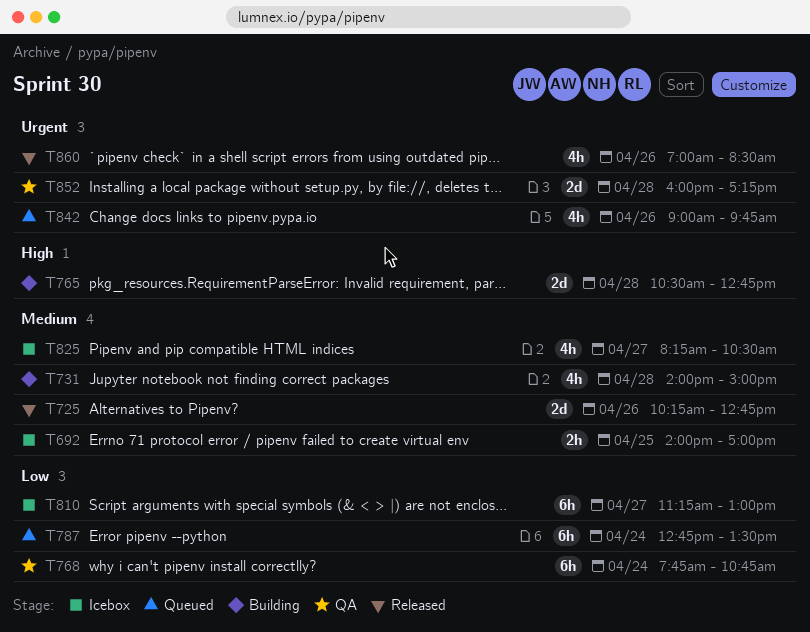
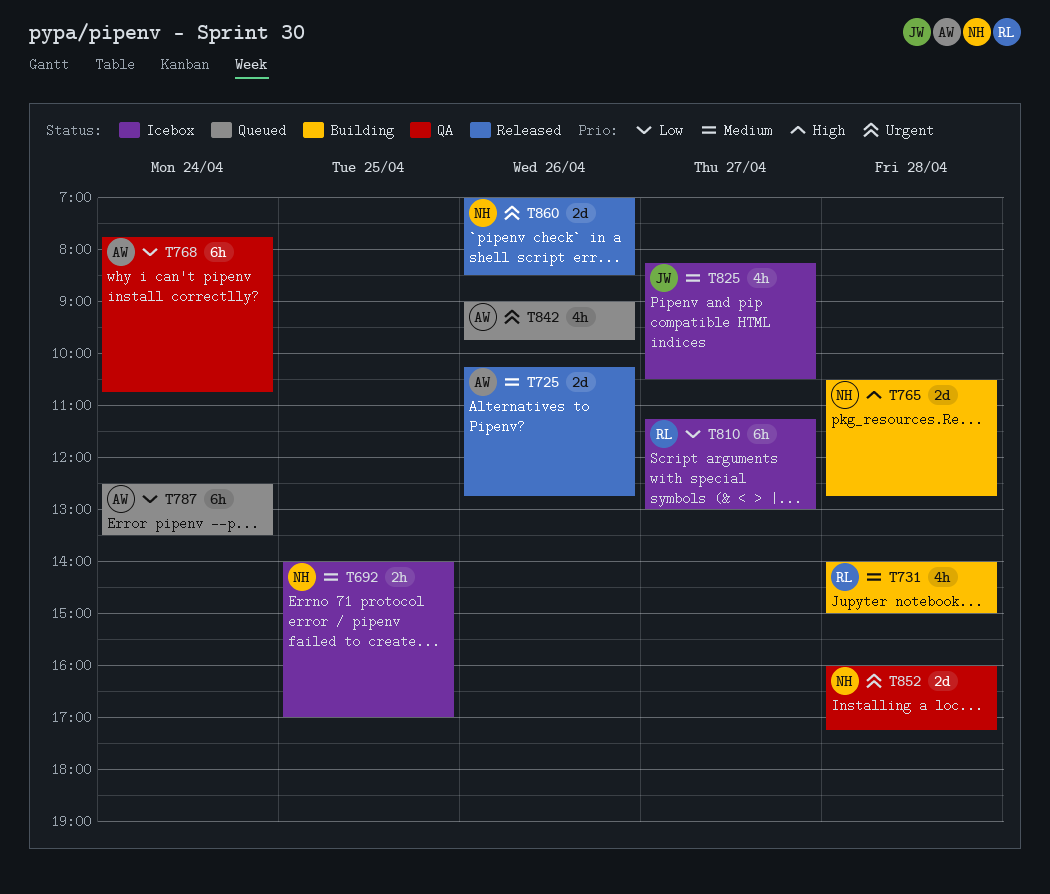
T787, begins: 12:45 -> 12:30
T860, estimate: 4h -> 2d

